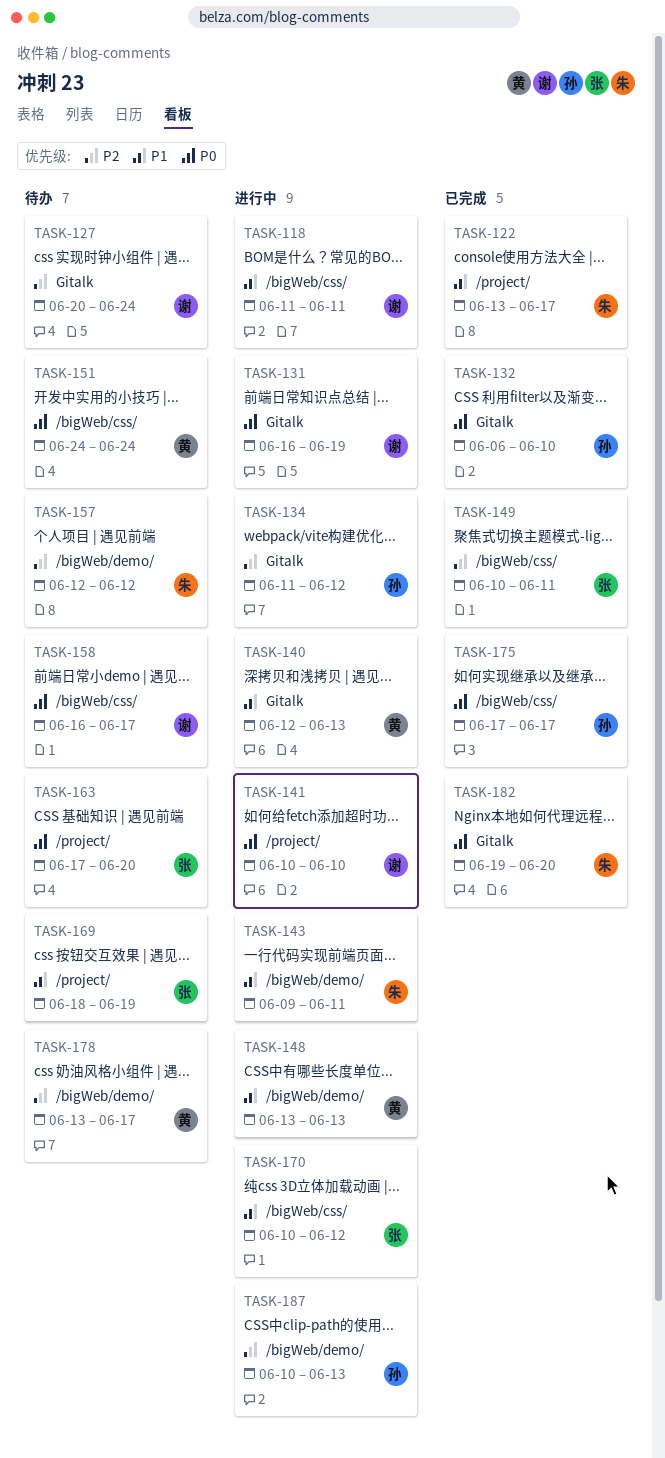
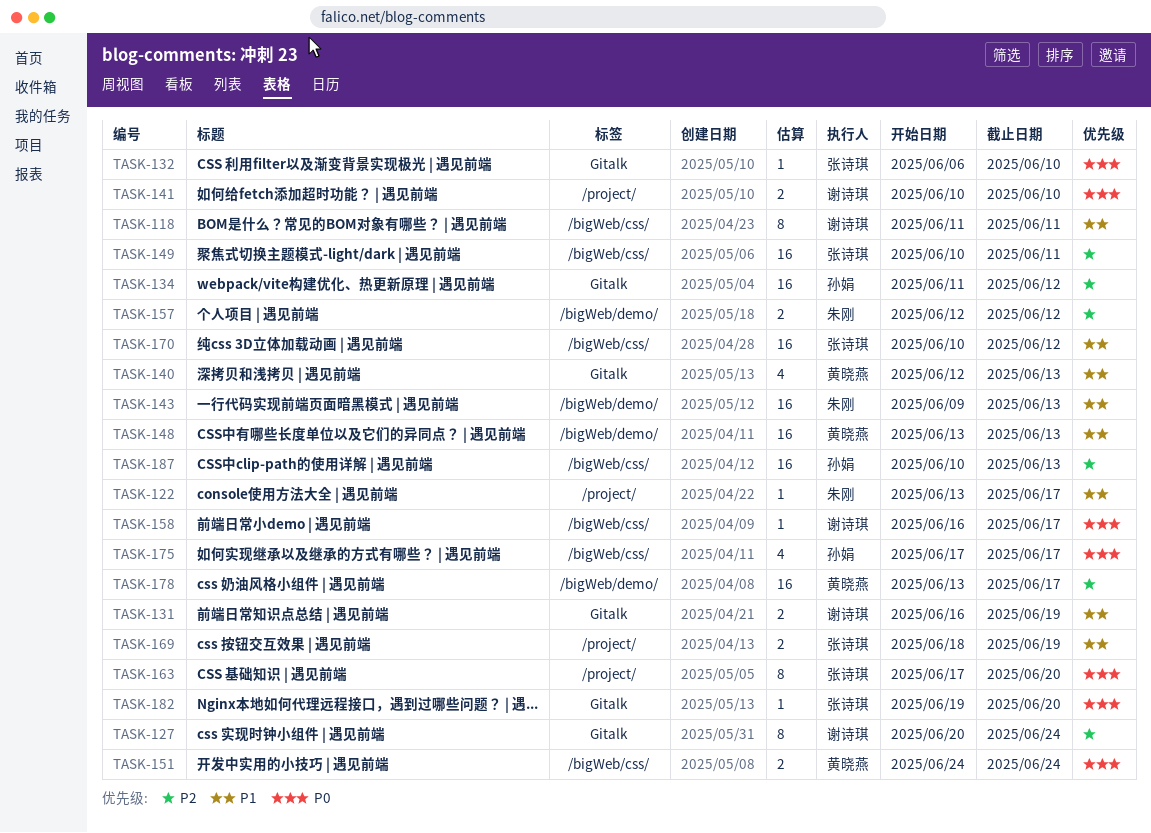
TASK-131, priority: P0 -> P1
TASK-132, owner: 孙娟 -> 张诗琪
TASK-143, due: Jun 11 -> Jun 13
TASK-182, owner: 朱刚 -> 张诗琪
TASK-187, label: /bigWeb/demo/ -> /bigWeb/css/

